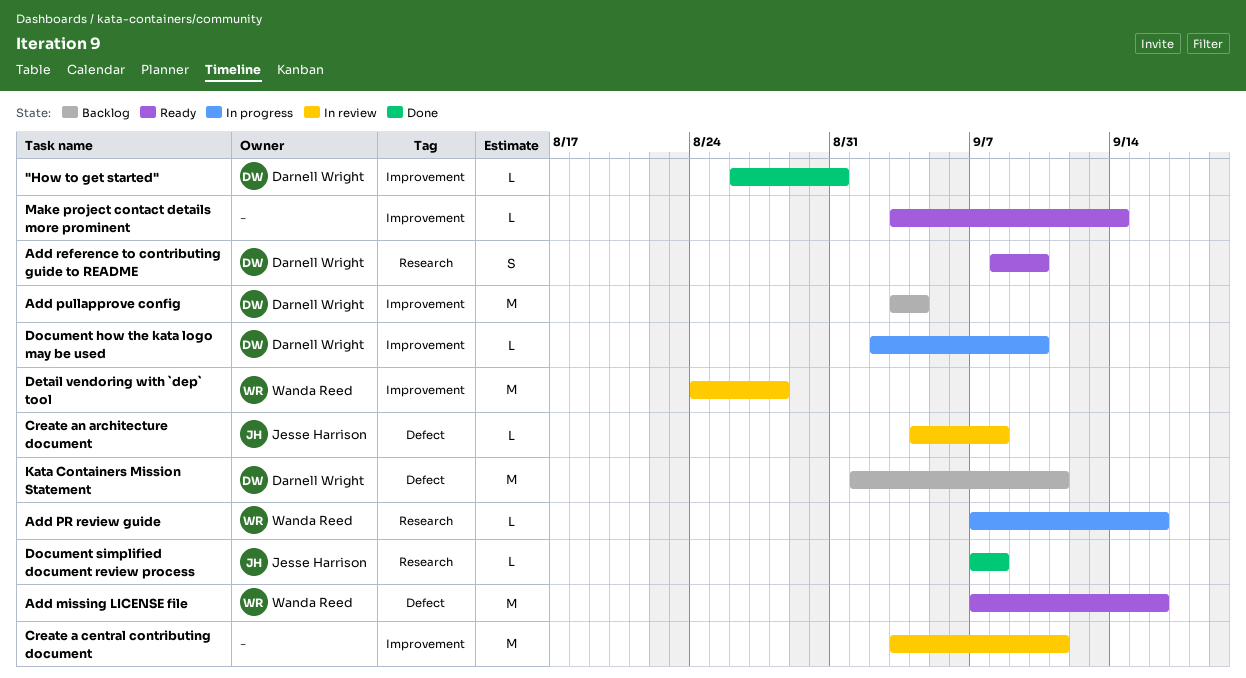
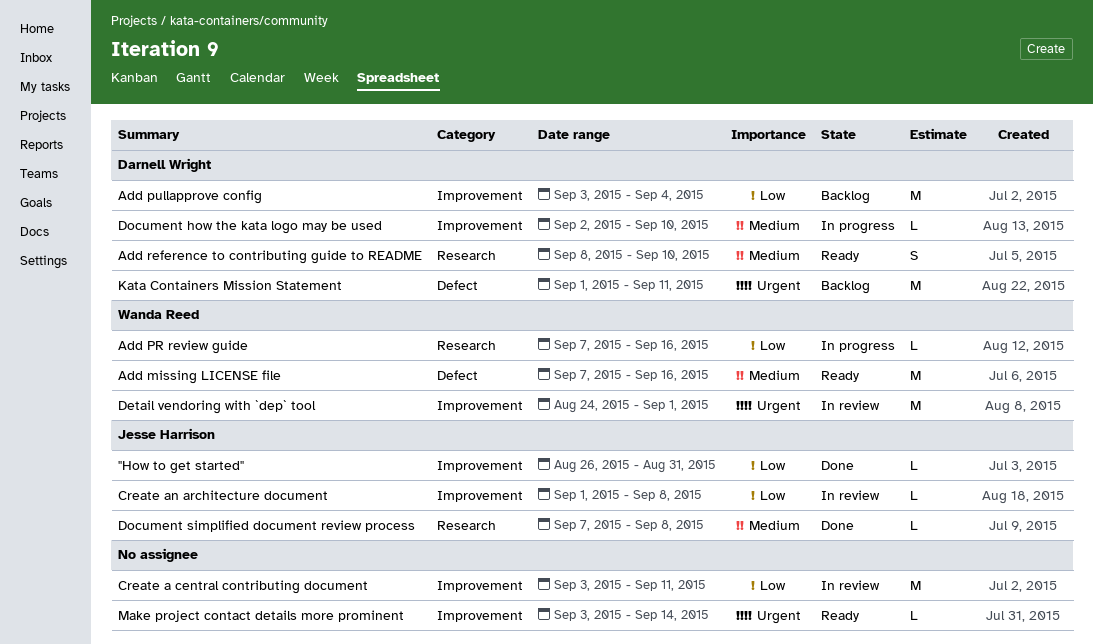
"How to get started", owner: Darnell Wright -> Jesse Harrison
Create an architecture document, label: Defect -> Improvement
Create an architecture document, start: Sep 4 -> Sep 1
Detail vendoring with `dep` tool, due: Aug 28 -> Sep 1

